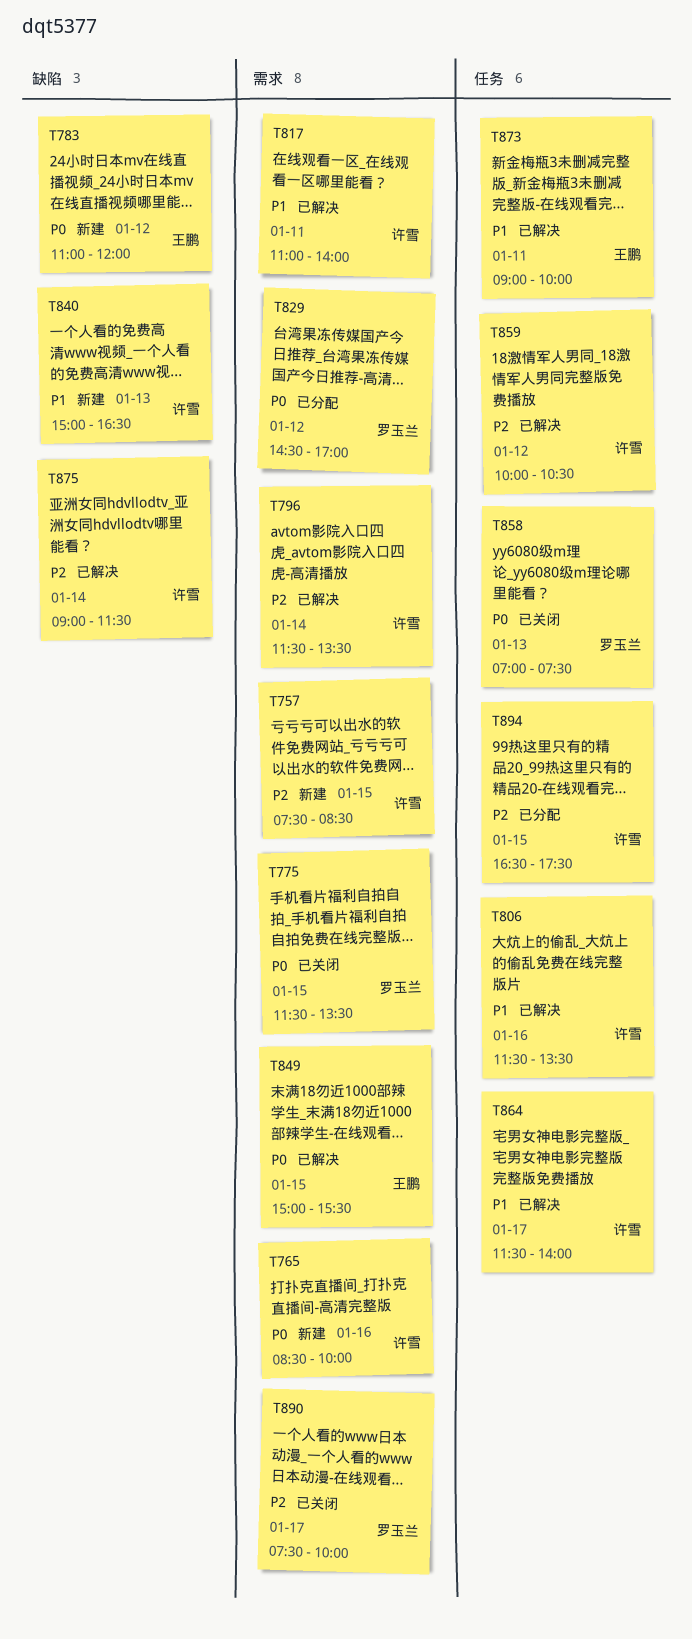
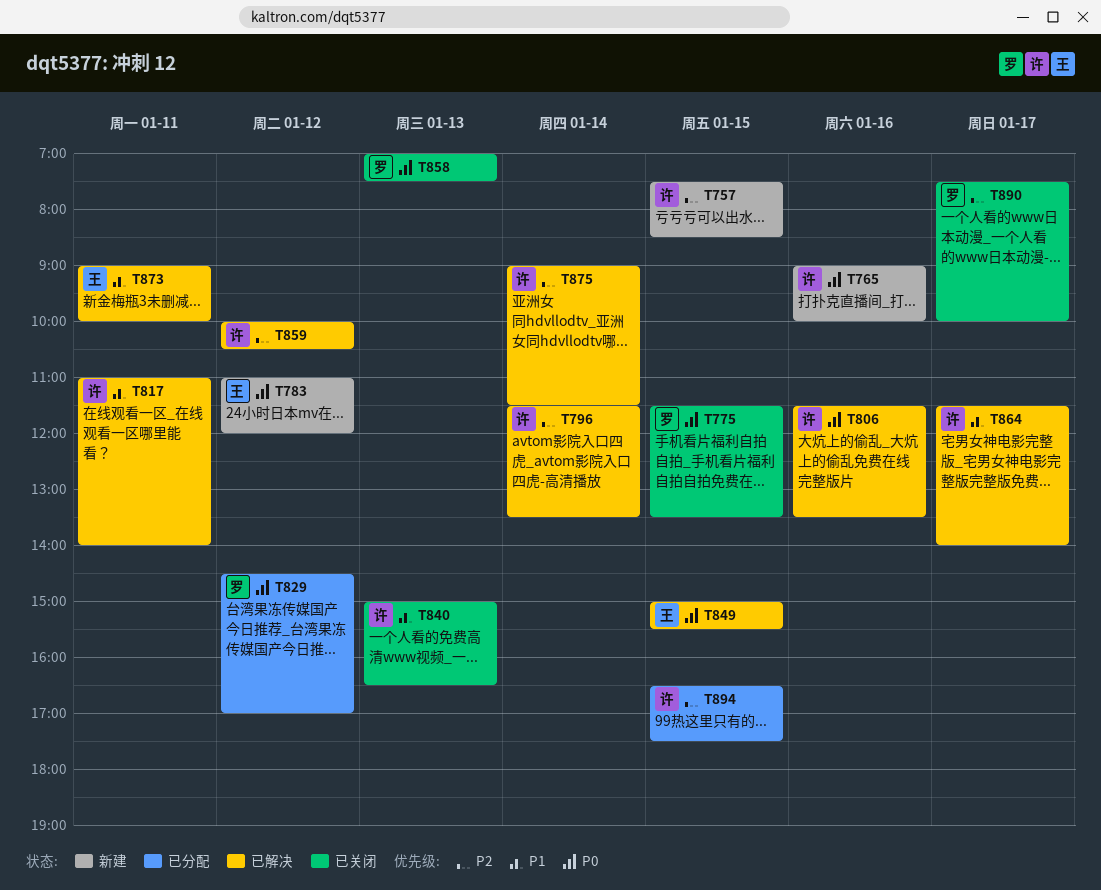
T765, begins: 08:30 -> 09:00
T806, priority: P1 -> P0
T840, status: 新建 -> 已关闭

